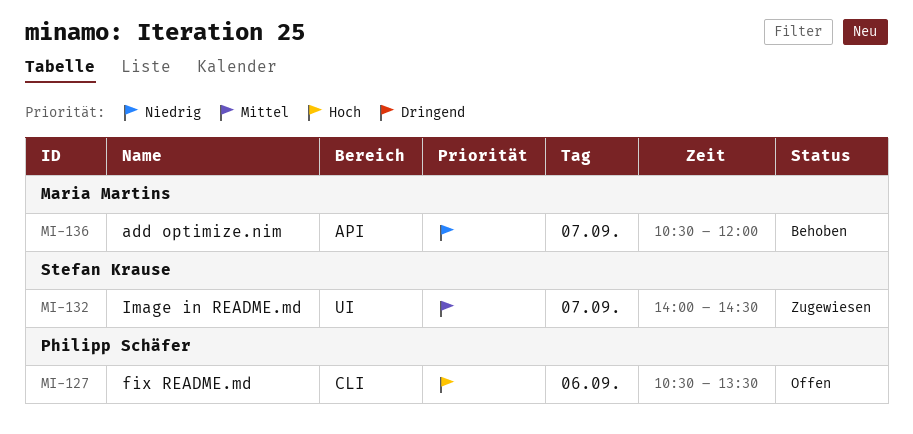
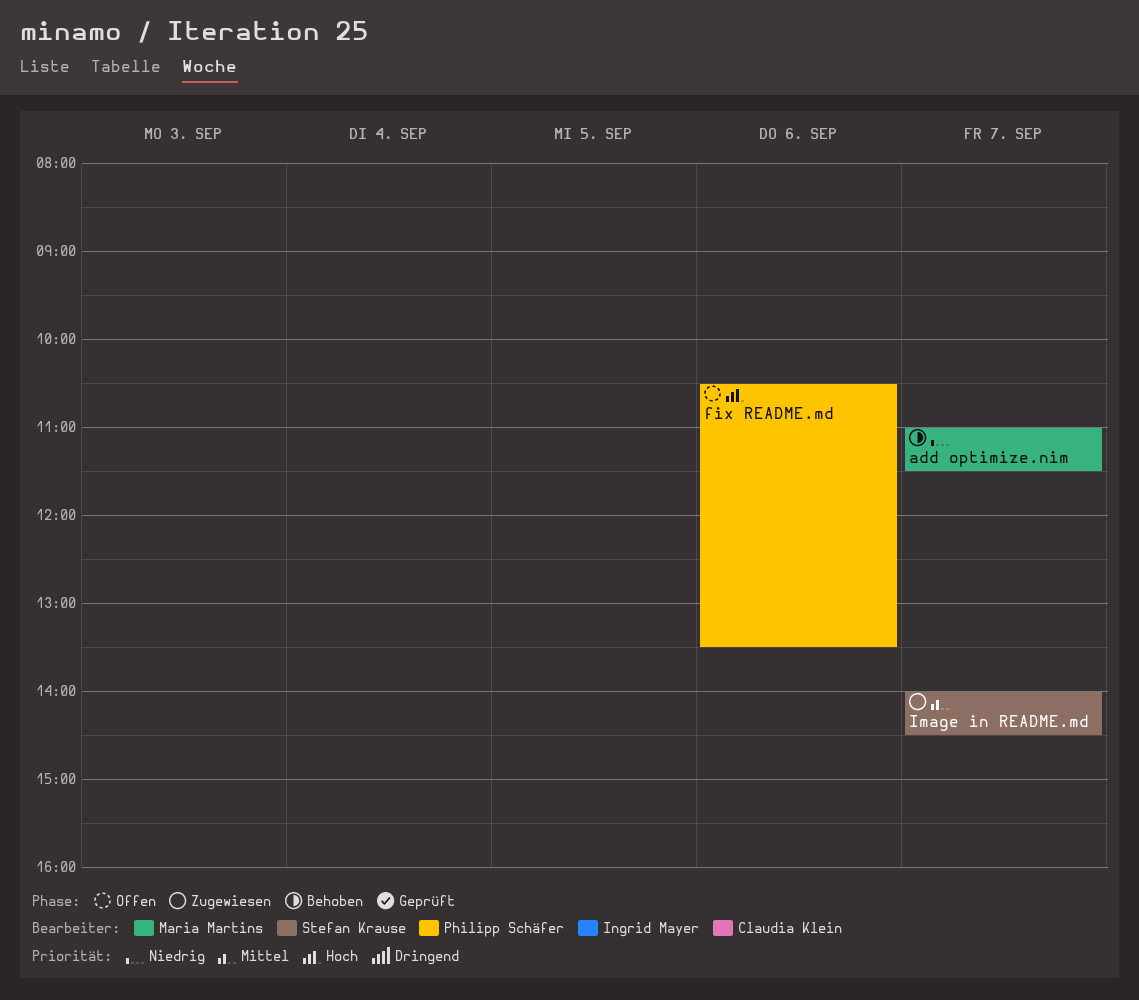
add optimize.nim, begins: 10:30 -> 11:00
add optimize.nim, ends: 12:00 -> 11:30

